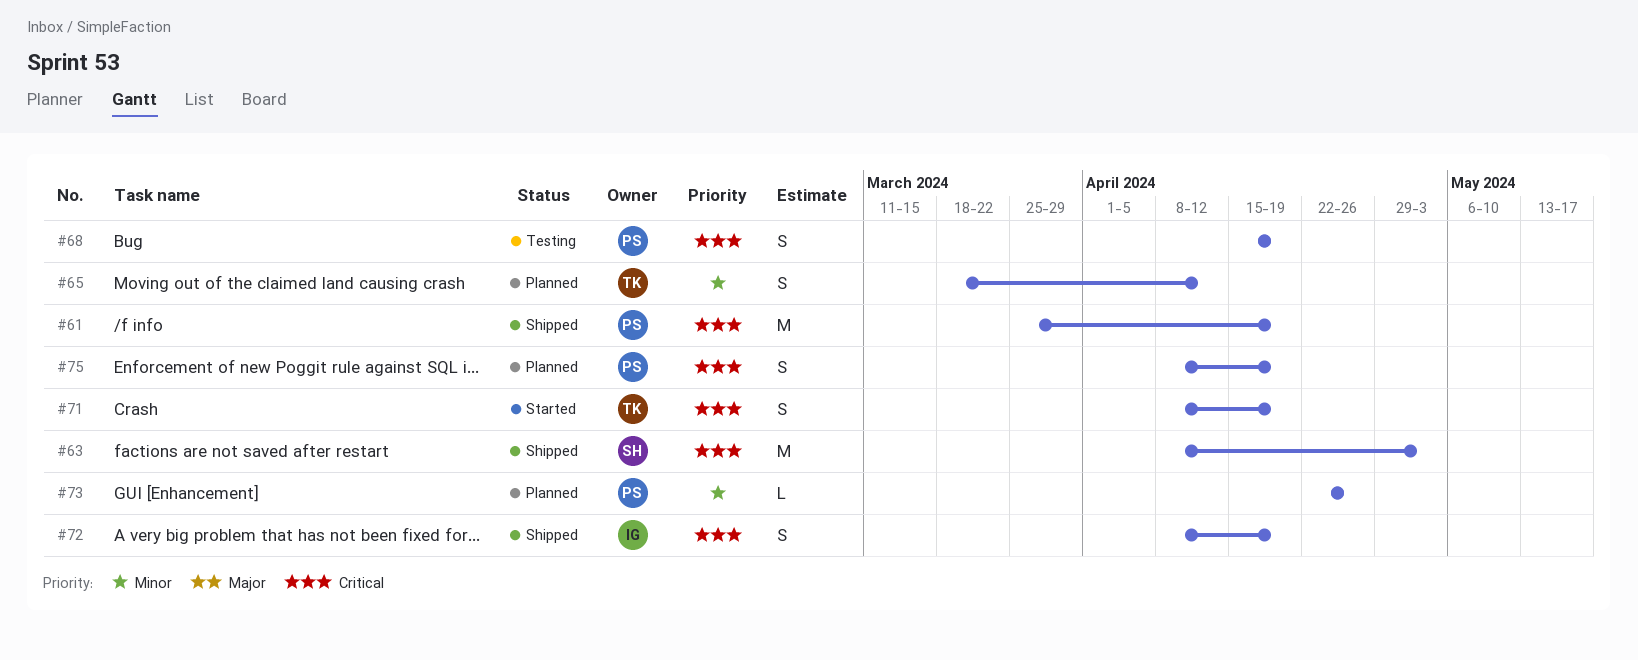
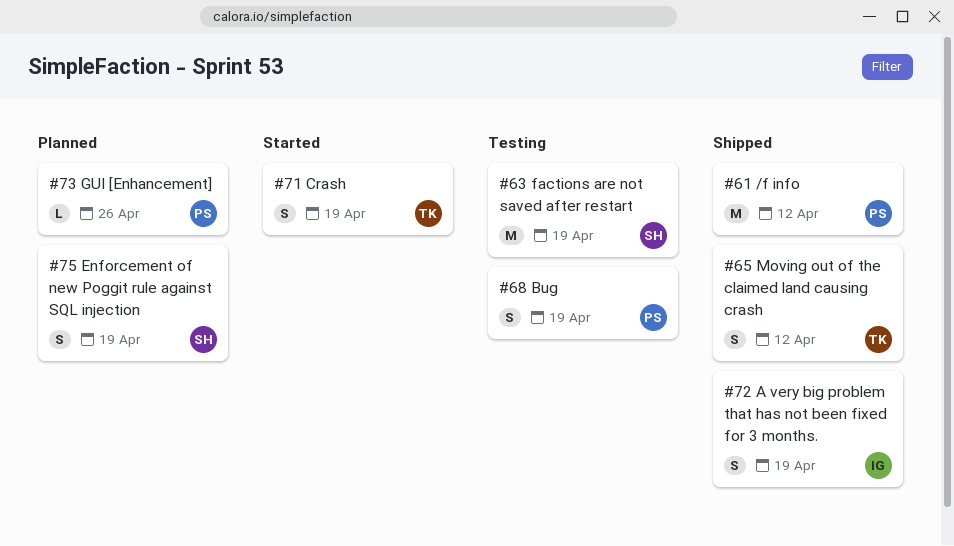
#61, due: Apr 19 -> Apr 12
#63, status: Shipped -> Testing
#63, due: May 3 -> Apr 19
#65, status: Planned -> Shipped
#75, owner: PS -> SH

